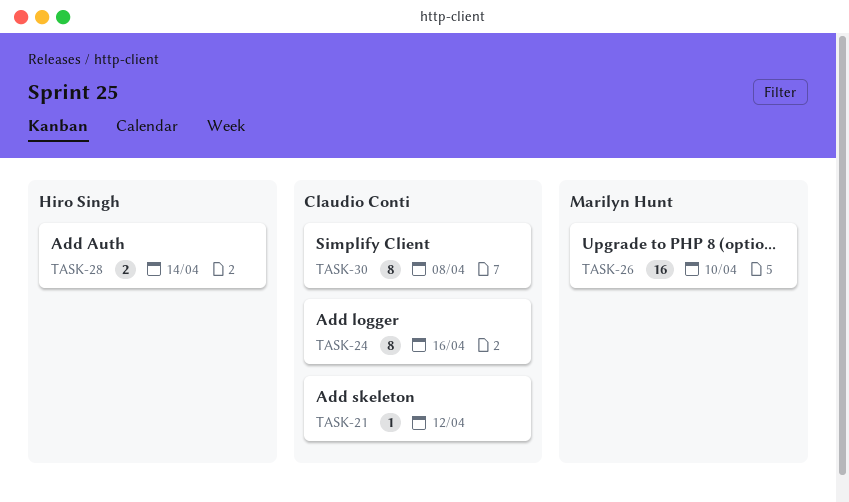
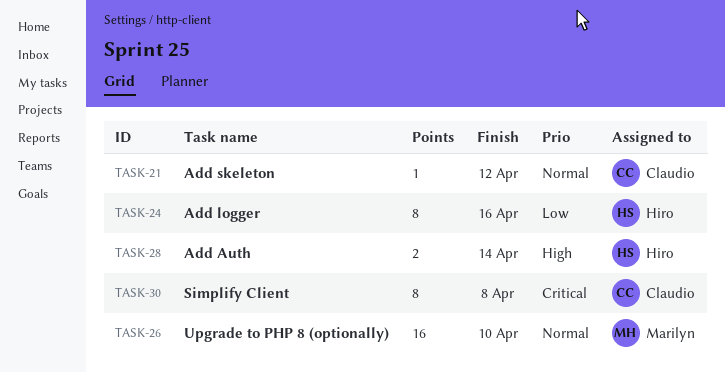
TASK-24, owner: Claudio Conti -> Hiro Singh

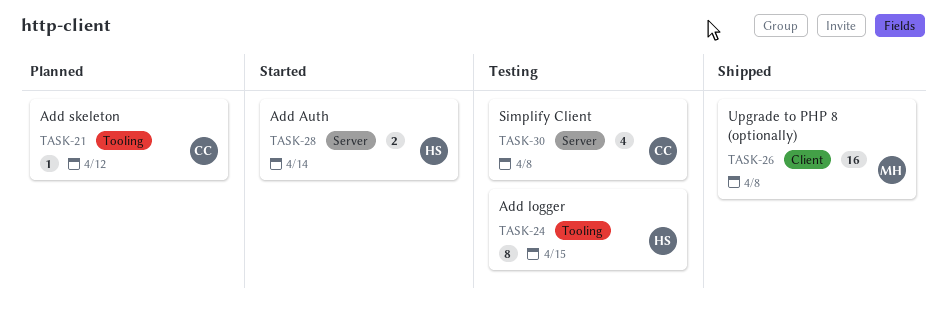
TASK-24, due: Apr 16 -> Apr 15
TASK-26, due: Apr 10 -> Apr 8
TASK-30, estimate: 8 -> 4

